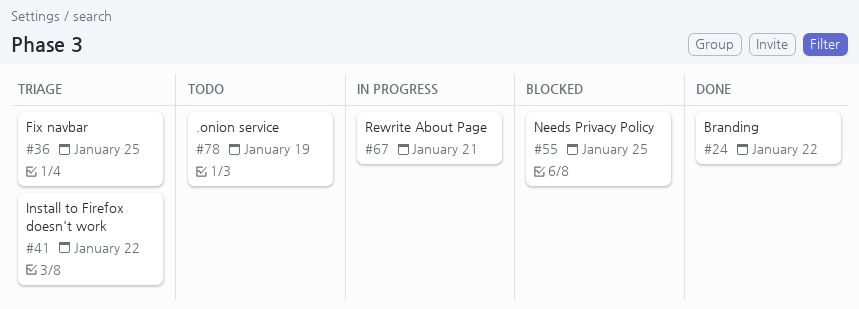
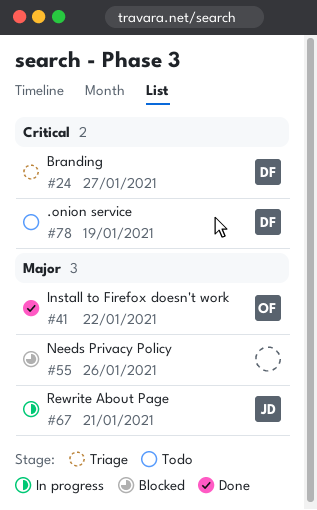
#24, status: Done -> Triage
#24, due: Jan 22 -> Jan 27
#36: present -> none
#41, status: Triage -> Done
#55, due: Jan 25 -> Jan 26

